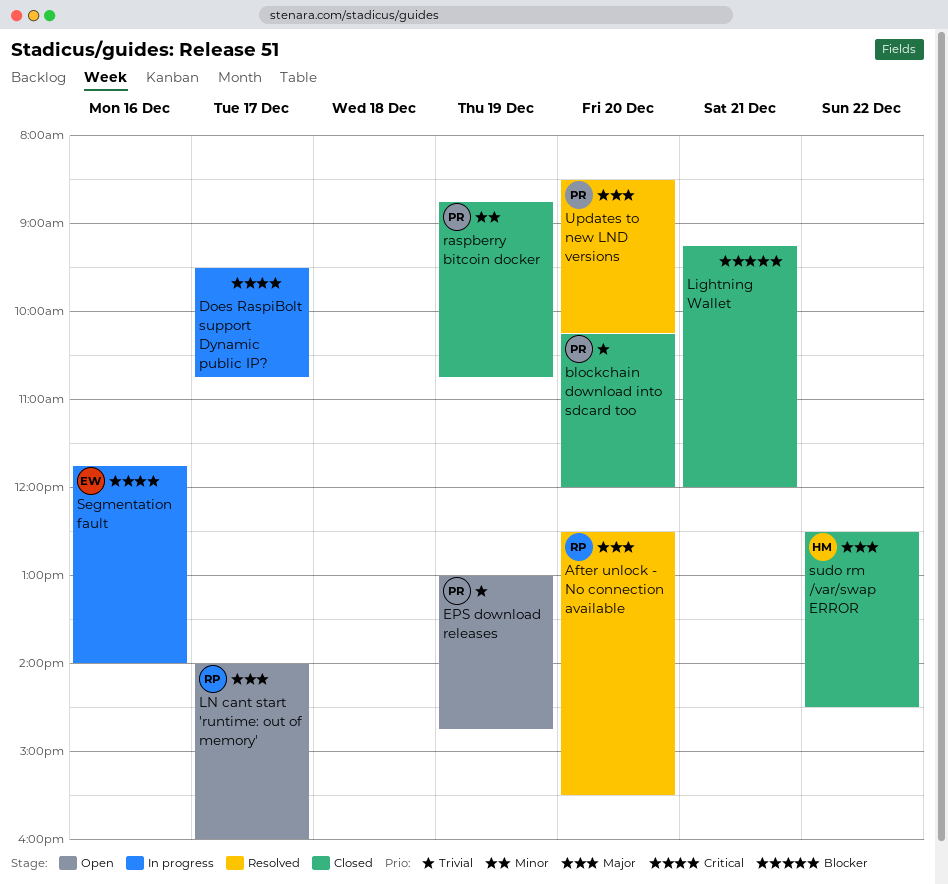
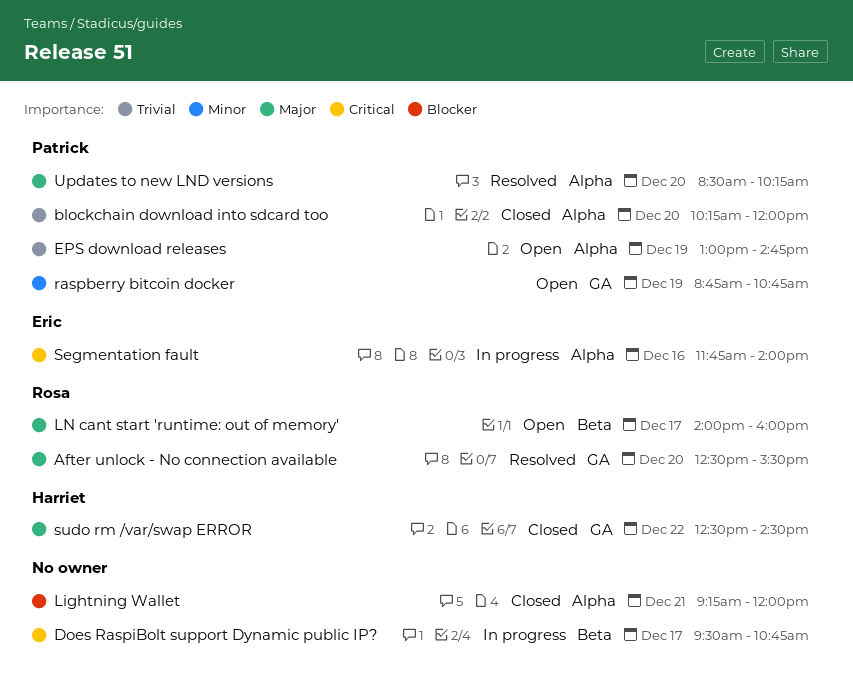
raspberry bitcoin docker, status: Closed -> Open

